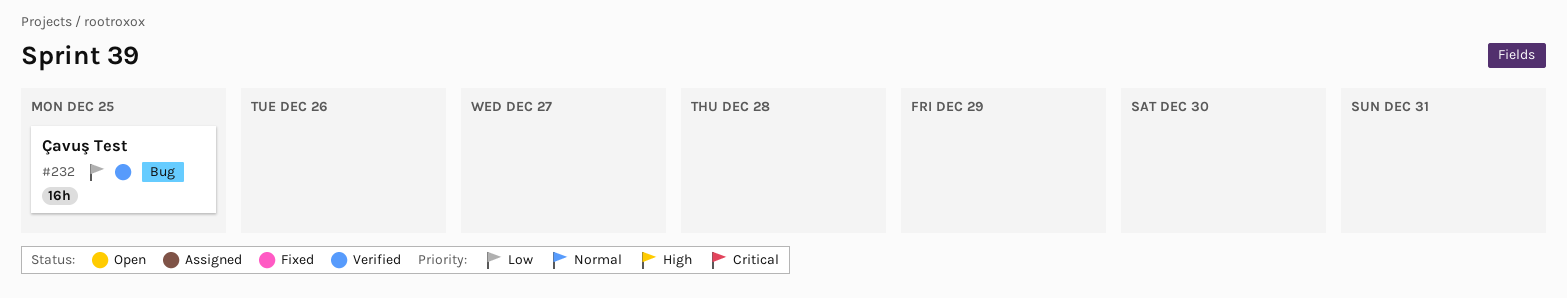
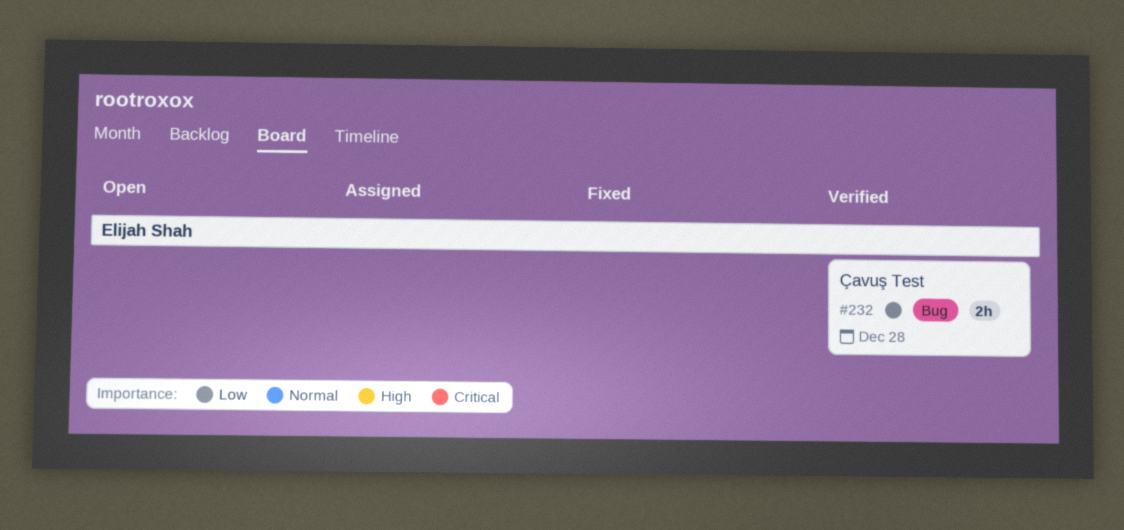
#232, estimate: 16h -> 2h
#232, due: Dec 25 -> Dec 28

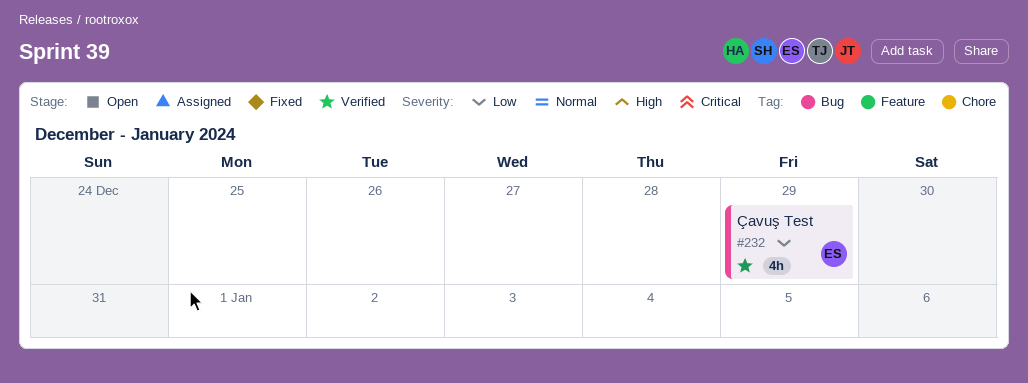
#232, estimate: 2h -> 4h
#232, due: Dec 28 -> Dec 29

